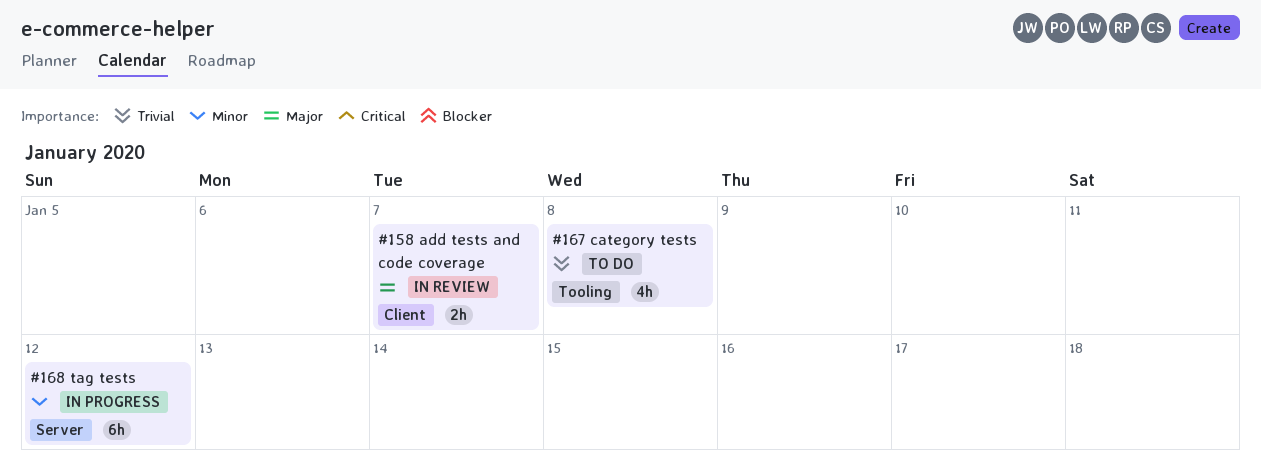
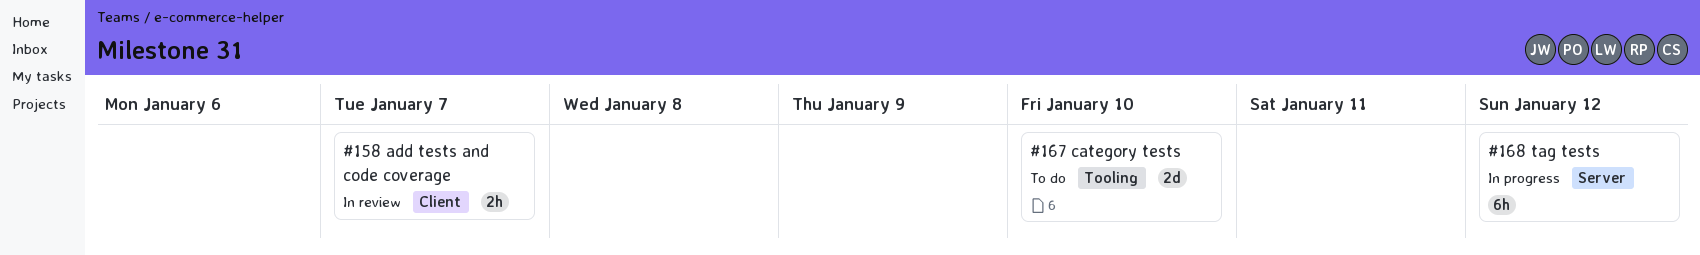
#167, estimate: 4h -> 2d
#167, due: Jan 8 -> Jan 10

